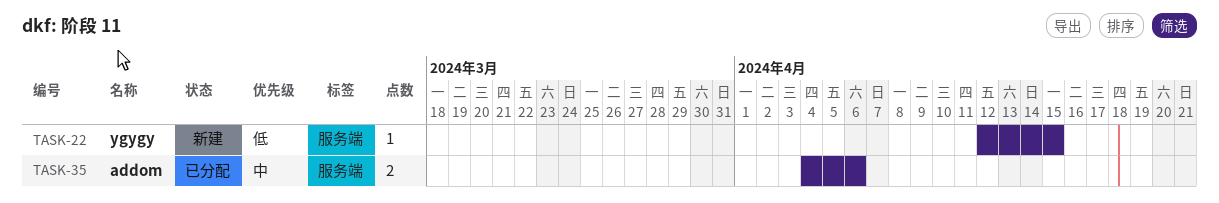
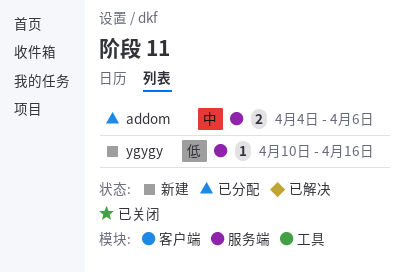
ygygy, start: Apr 12 -> Apr 10
ygygy, due: Apr 15 -> Apr 16

